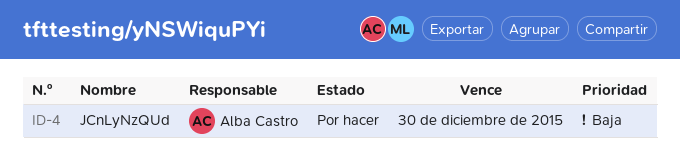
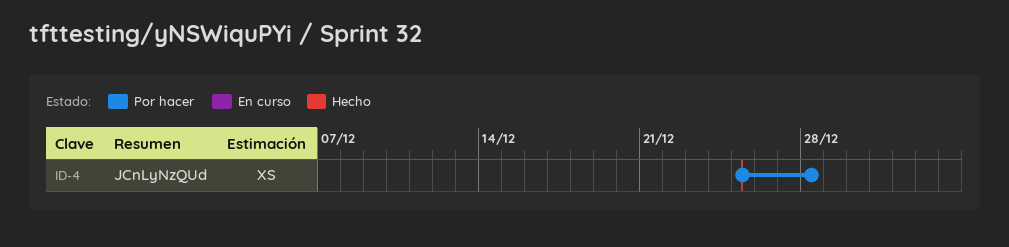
ID-4, due: Dec 30 -> Dec 28

